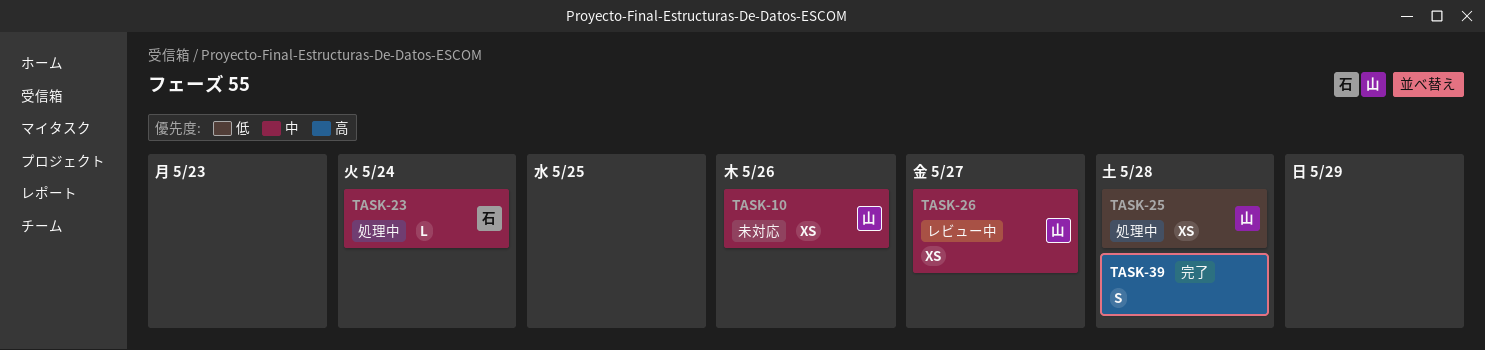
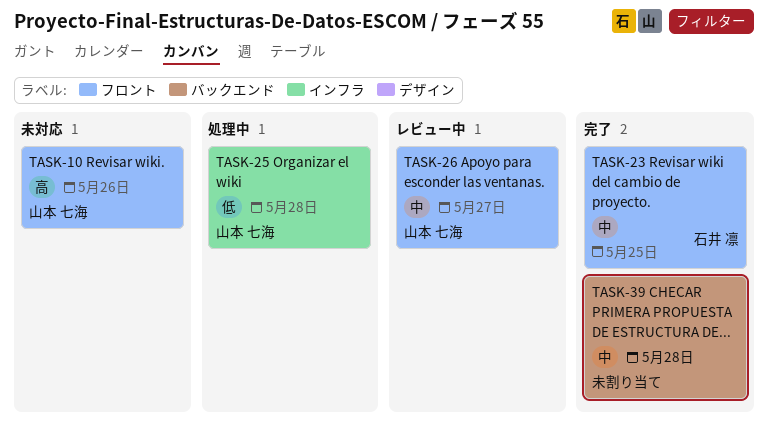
TASK-10, priority: 中 -> 高
TASK-23, status: 処理中 -> 完了
TASK-23, due: May 24 -> May 25
TASK-39, priority: 高 -> 中

